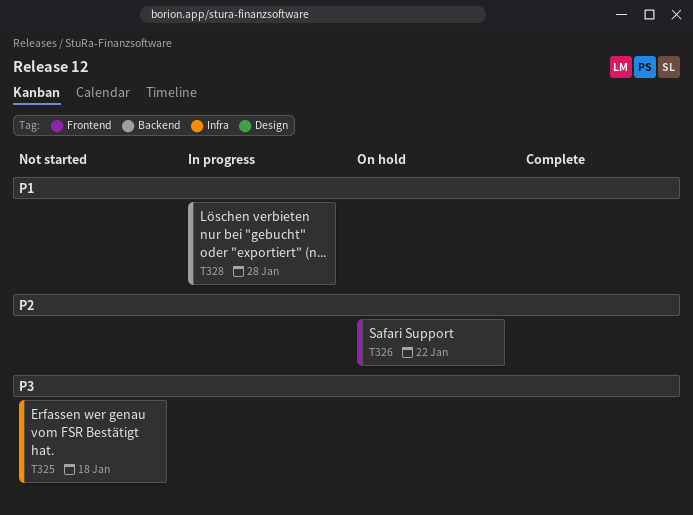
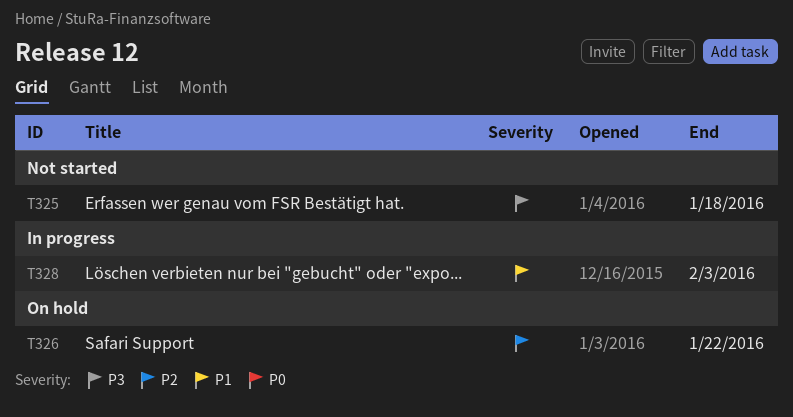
T328, due: Jan 28 -> Feb 3

